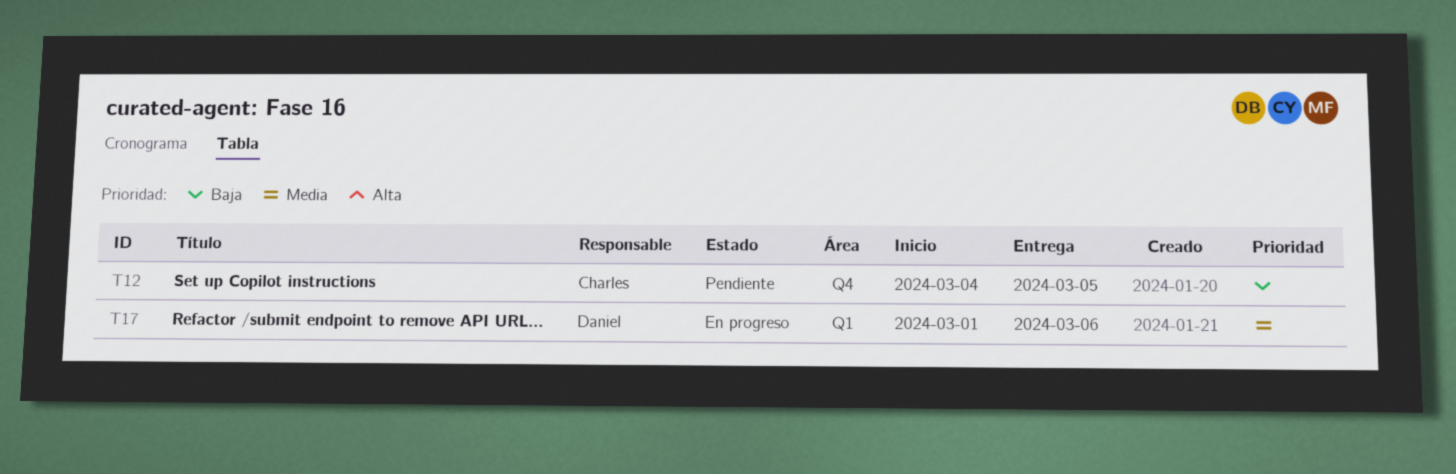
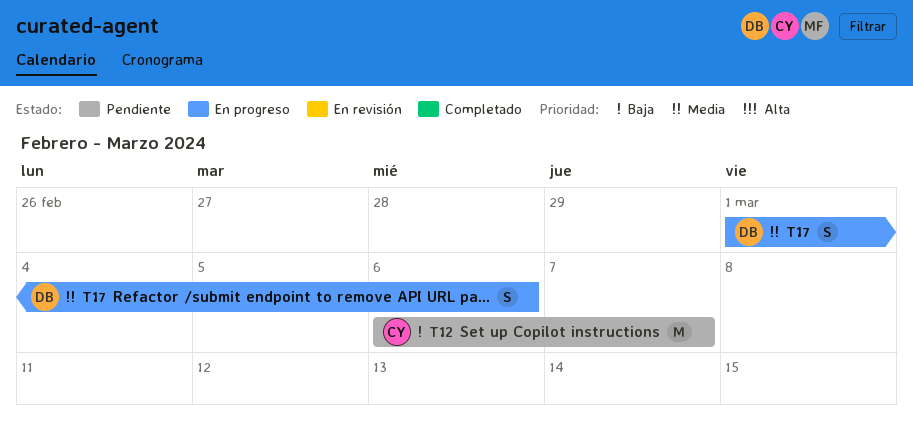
T12, start: Mar 4 -> Mar 6
T12, due: Mar 5 -> Mar 7

